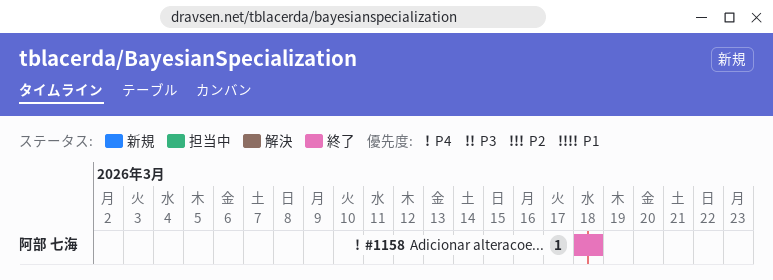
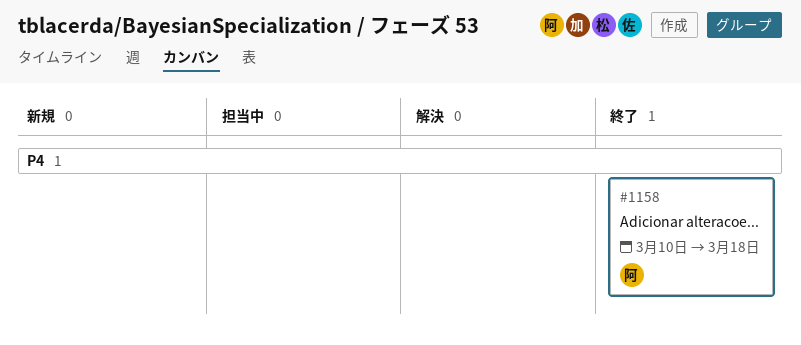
#1158, start: Mar 18 -> Mar 10

